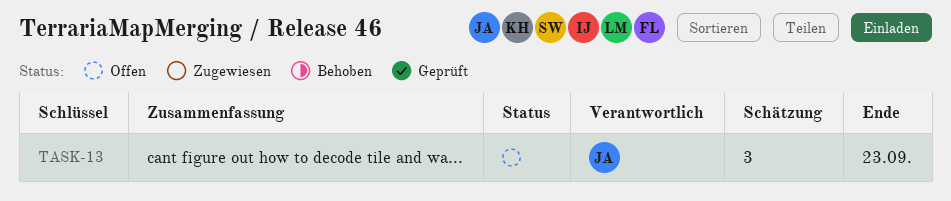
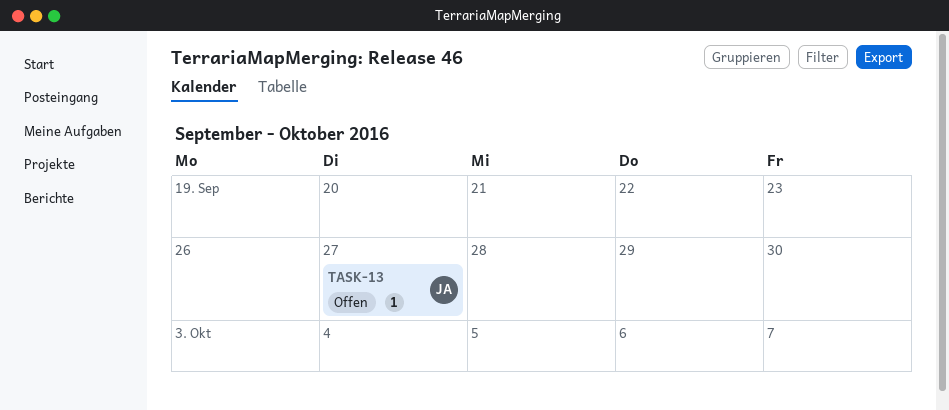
TASK-13, estimate: 3 -> 1
TASK-13, due: Sep 23 -> Sep 27

